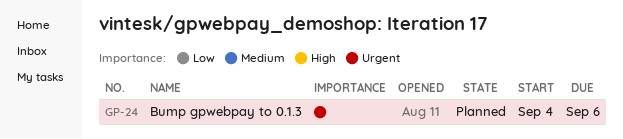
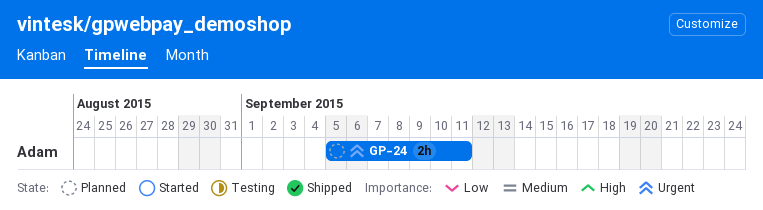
GP-24, start: Sep 4 -> Sep 5
GP-24, due: Sep 6 -> Sep 11

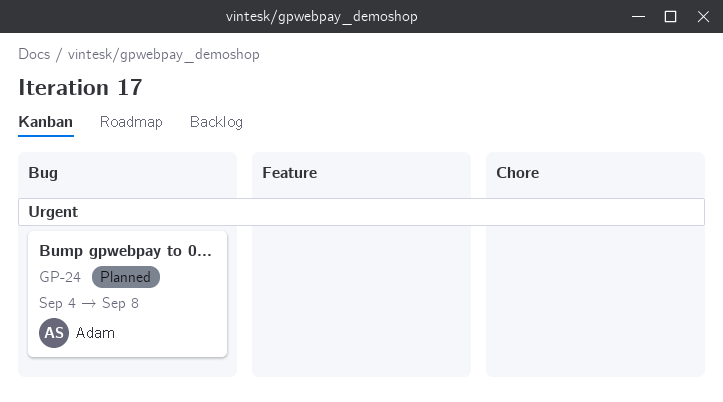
GP-24, start: Sep 5 -> Sep 4
GP-24, due: Sep 11 -> Sep 8

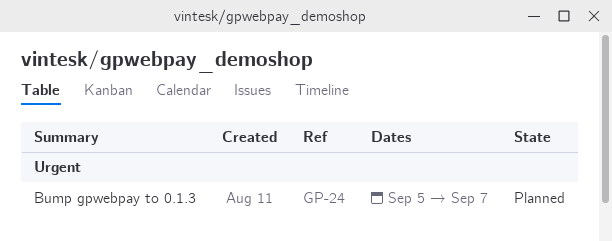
GP-24, start: Sep 4 -> Sep 5
GP-24, due: Sep 8 -> Sep 7

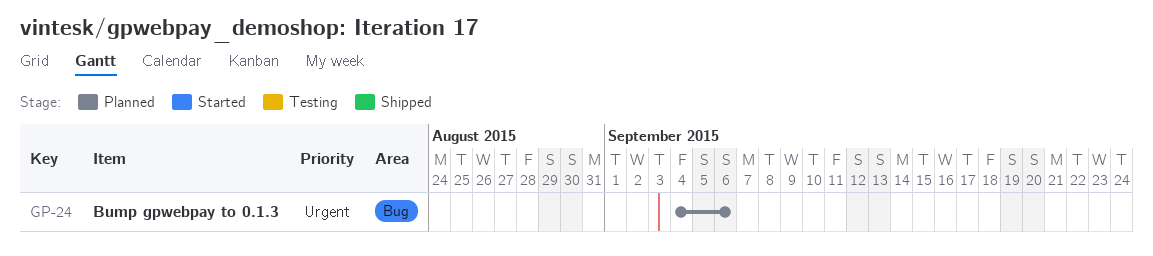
GP-24, start: Sep 5 -> Sep 4
GP-24, due: Sep 7 -> Sep 6

